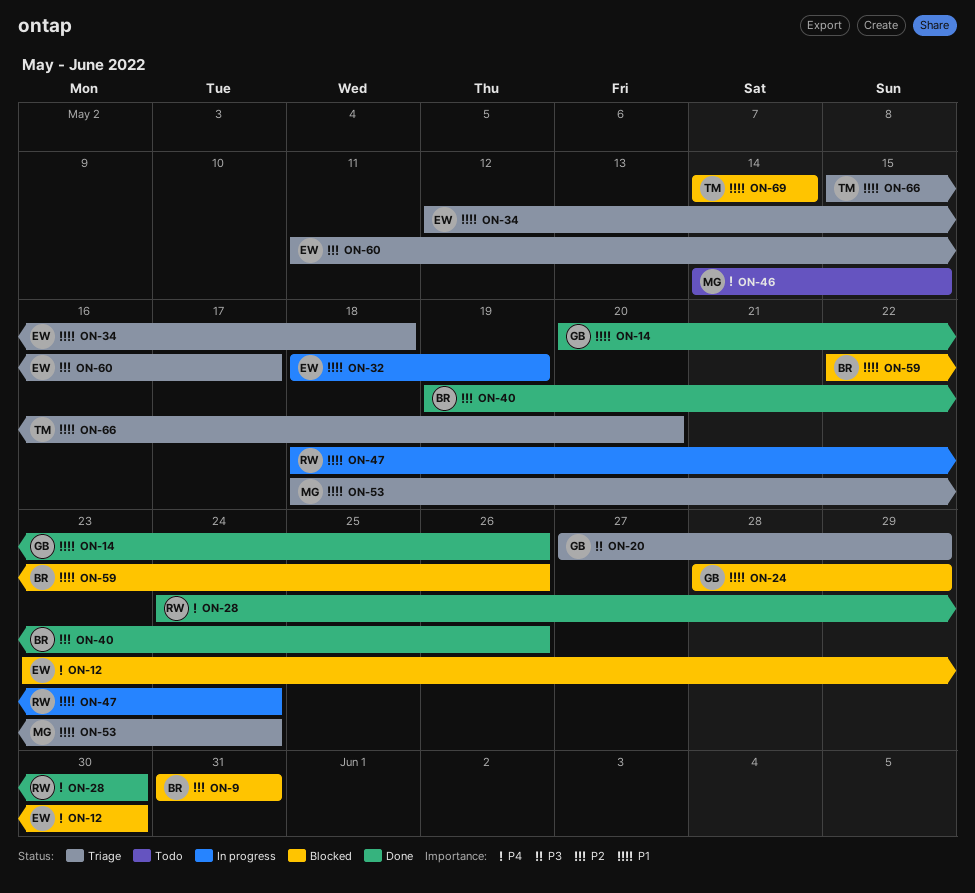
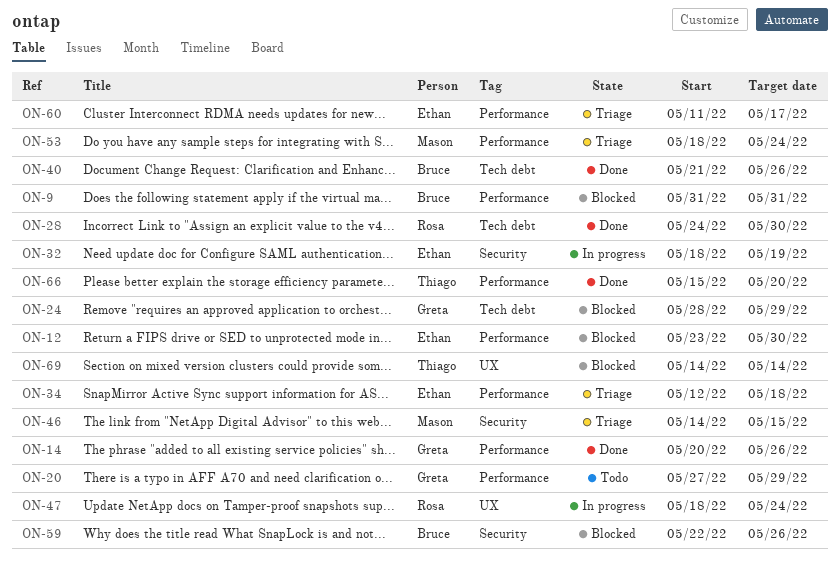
ON-20, status: Triage -> Todo
ON-40, start: May 19 -> May 21
ON-46, status: Todo -> Triage
ON-66, status: Triage -> Done

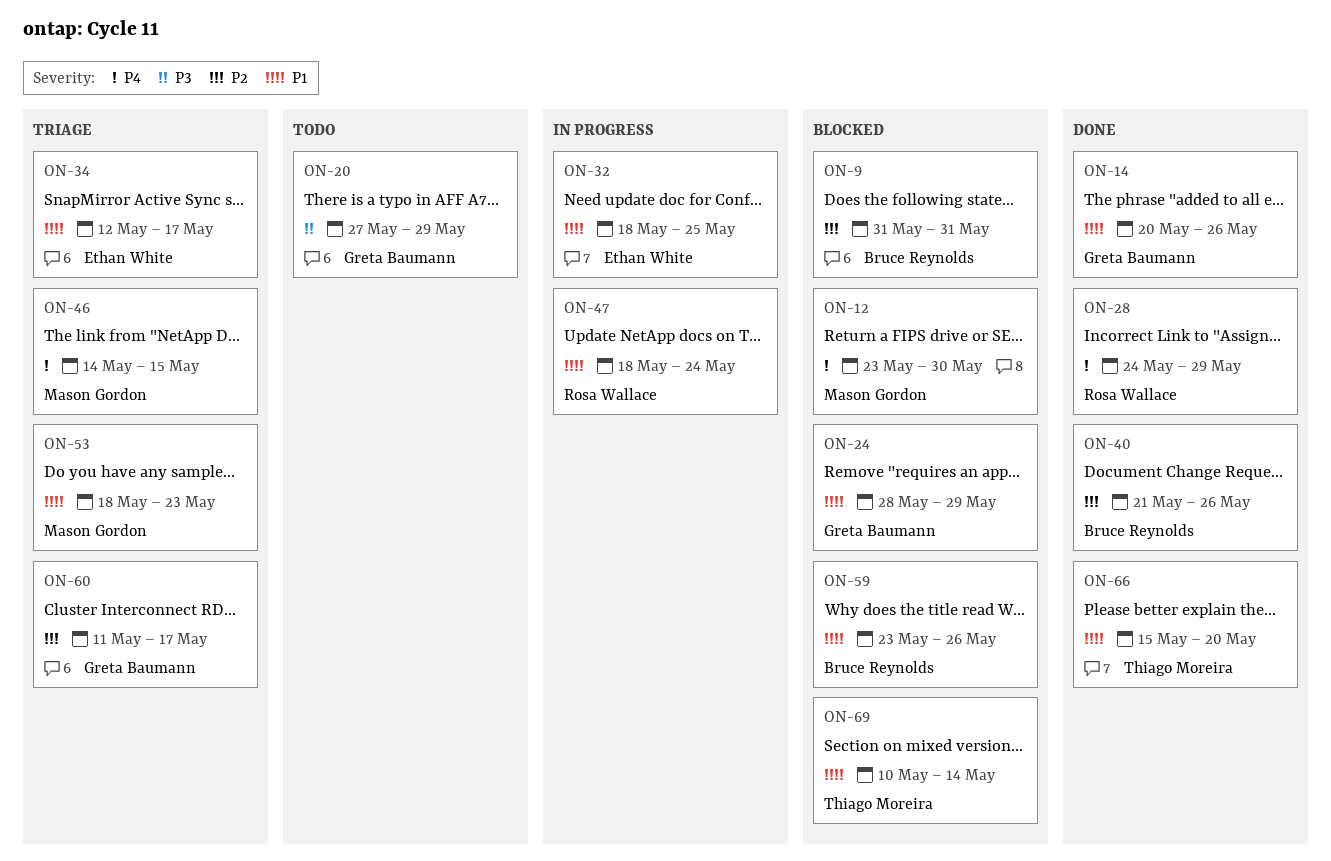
ON-12, owner: Ethan White -> Mason Gordon
ON-28, due: May 30 -> May 29
ON-32, due: May 19 -> May 25
ON-34, due: May 18 -> May 17
ON-53, due: May 24 -> May 23
ON-59, start: May 22 -> May 23
ON-60, owner: Ethan White -> Greta Baumann
ON-69, start: May 14 -> May 10

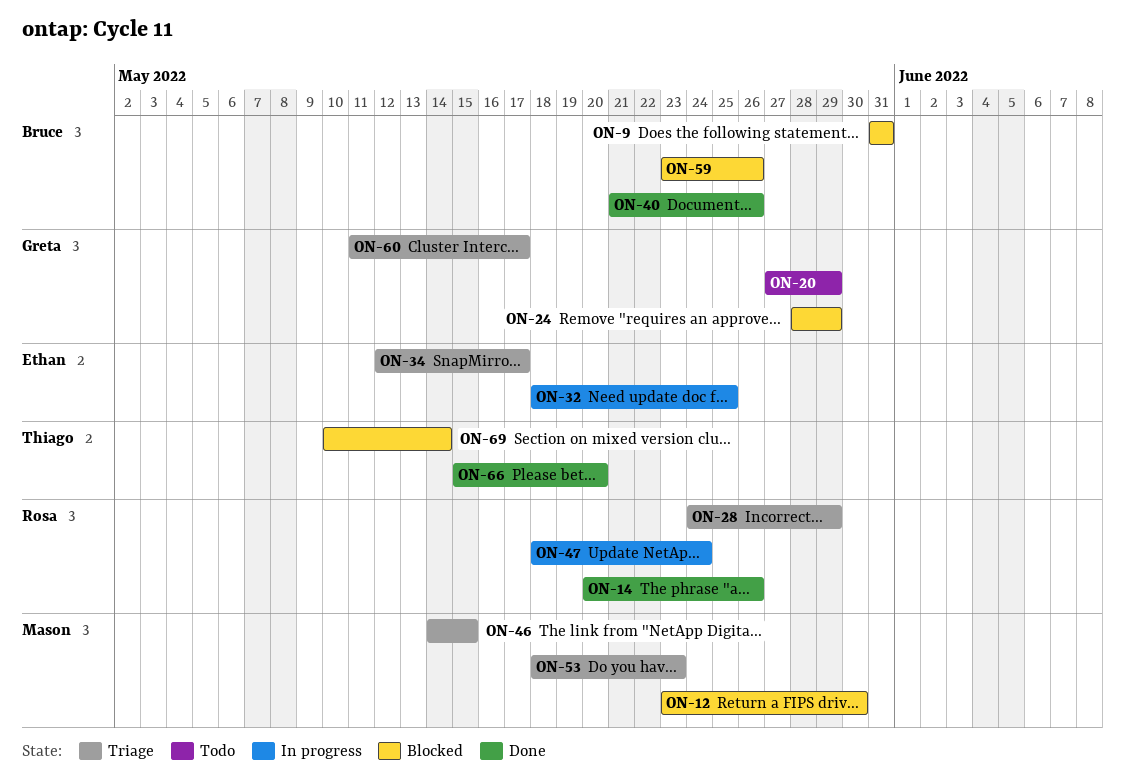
ON-14, owner: Greta Baumann -> Rosa Wallace
ON-28, status: Done -> Triage

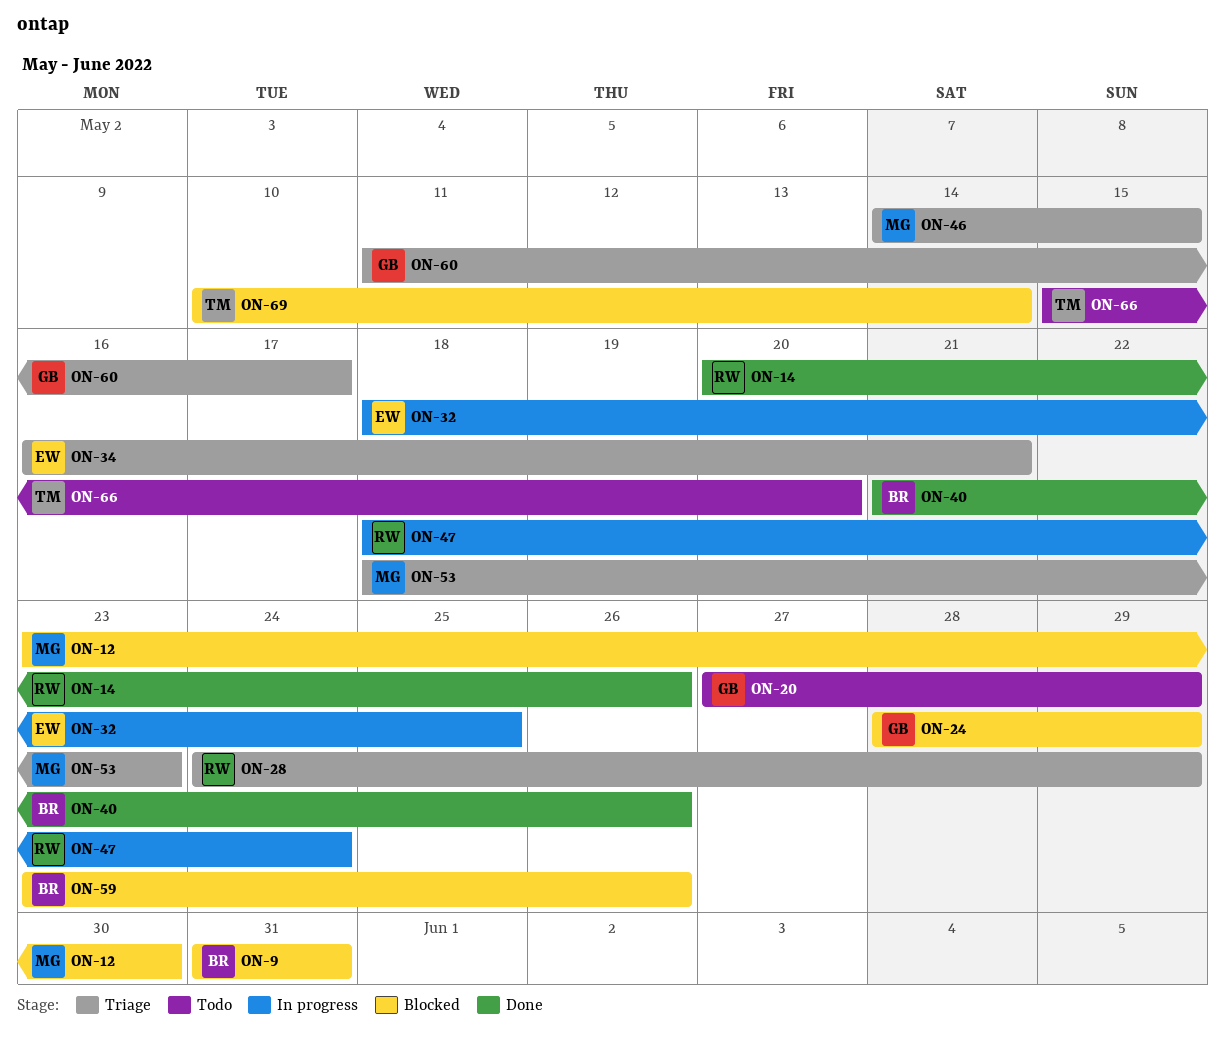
ON-34, start: May 12 -> May 16
ON-34, due: May 17 -> May 21
ON-66, status: Done -> Todo

